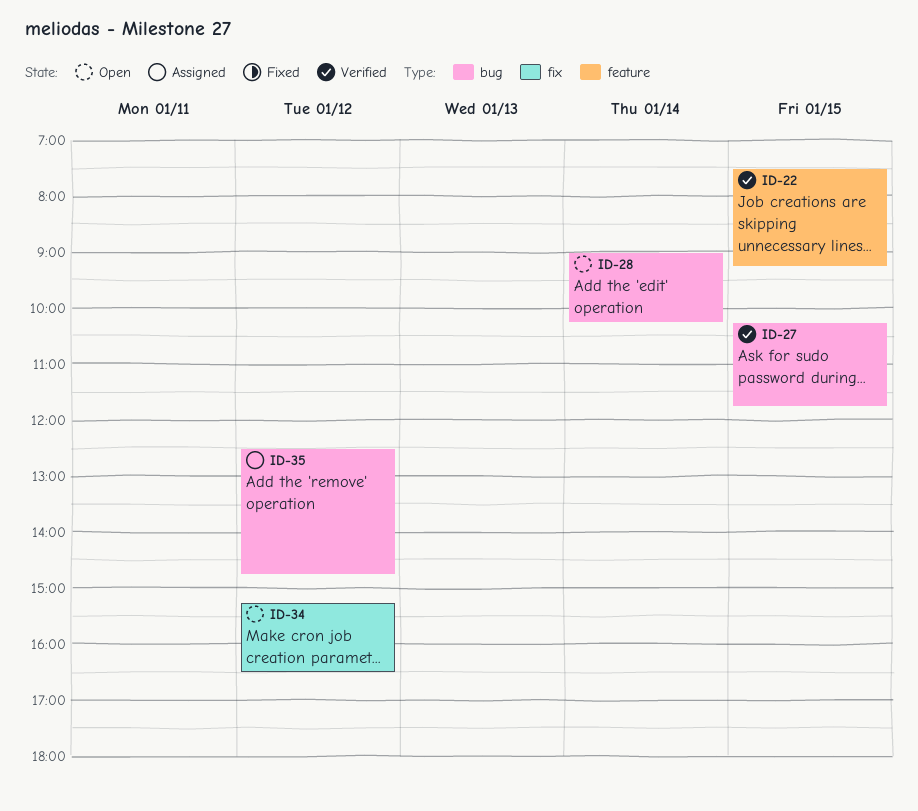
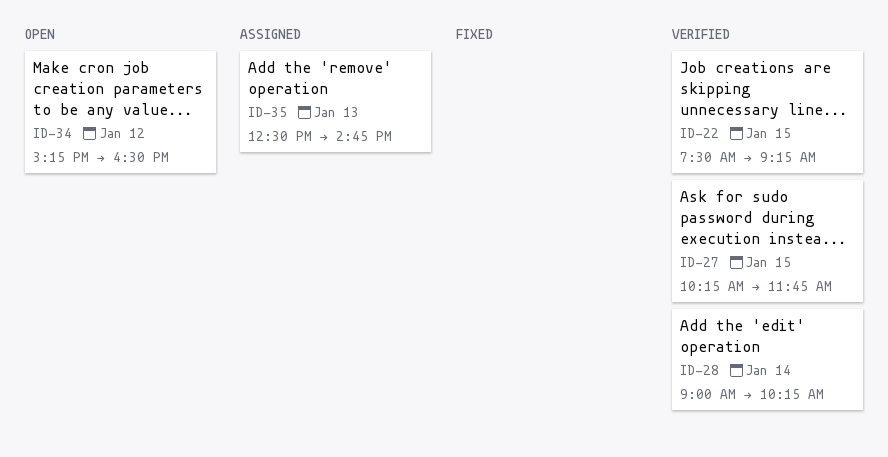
ID-28, status: Open -> Verified
ID-35, day: Jan 12 -> Jan 13

